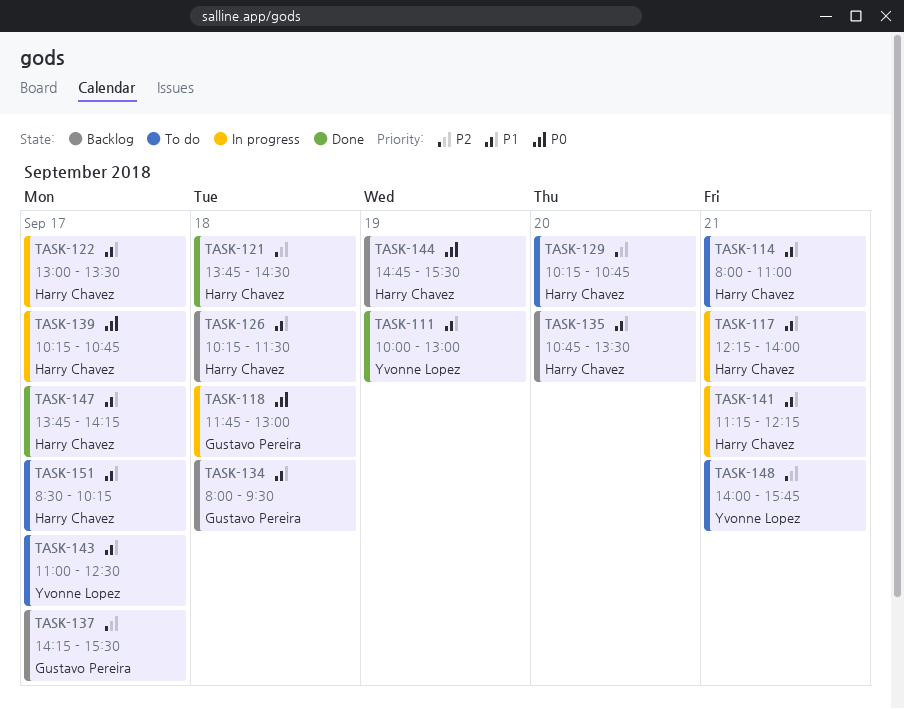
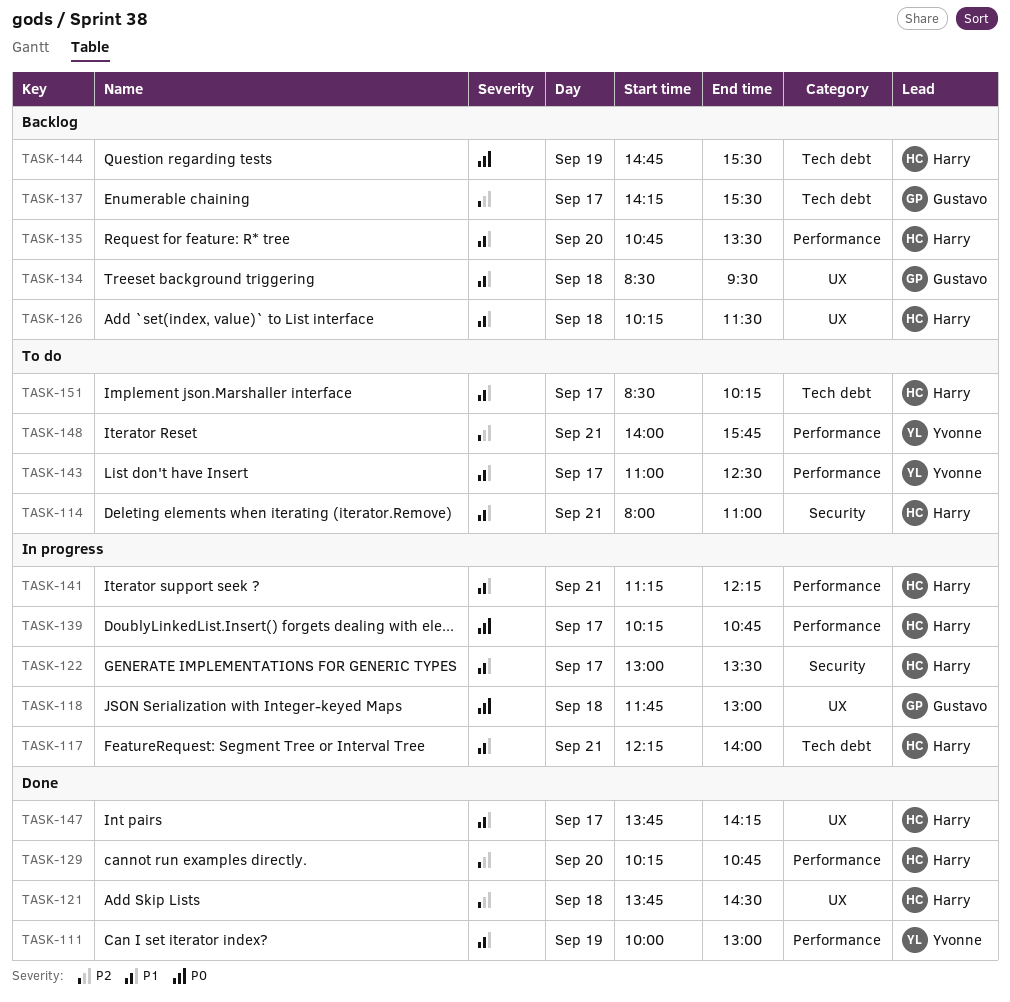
TASK-129, status: To do -> Done
TASK-134, begins: 08:00 -> 08:30

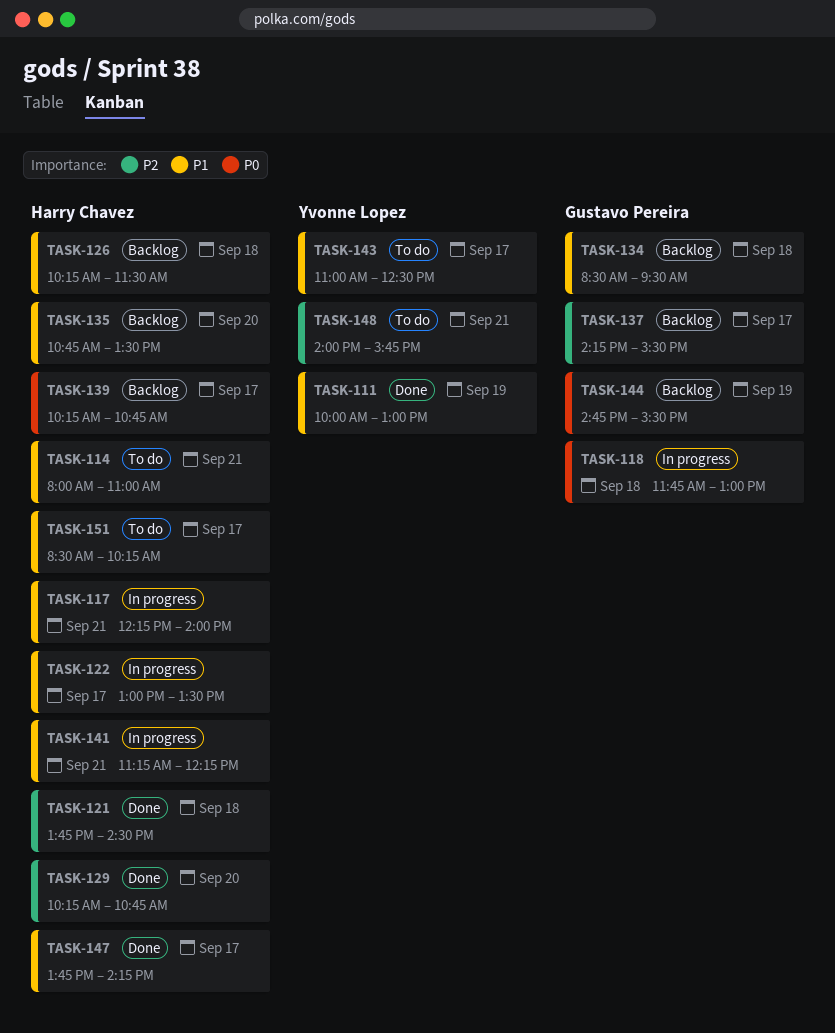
TASK-139, status: In progress -> Backlog
TASK-144, owner: Harry Chavez -> Gustavo Pereira

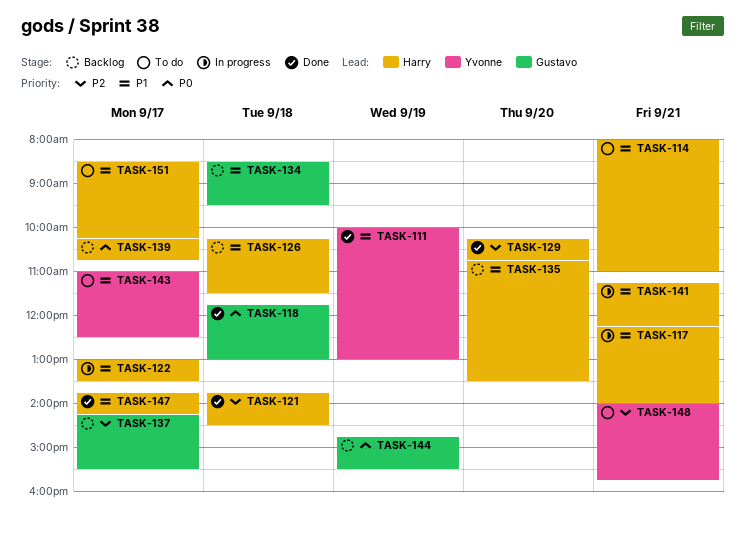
TASK-118, status: In progress -> Done

